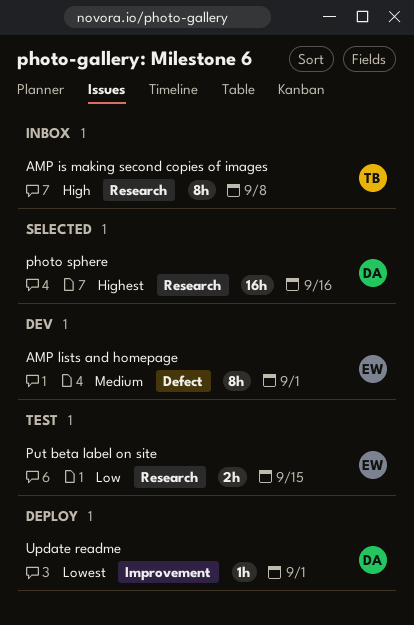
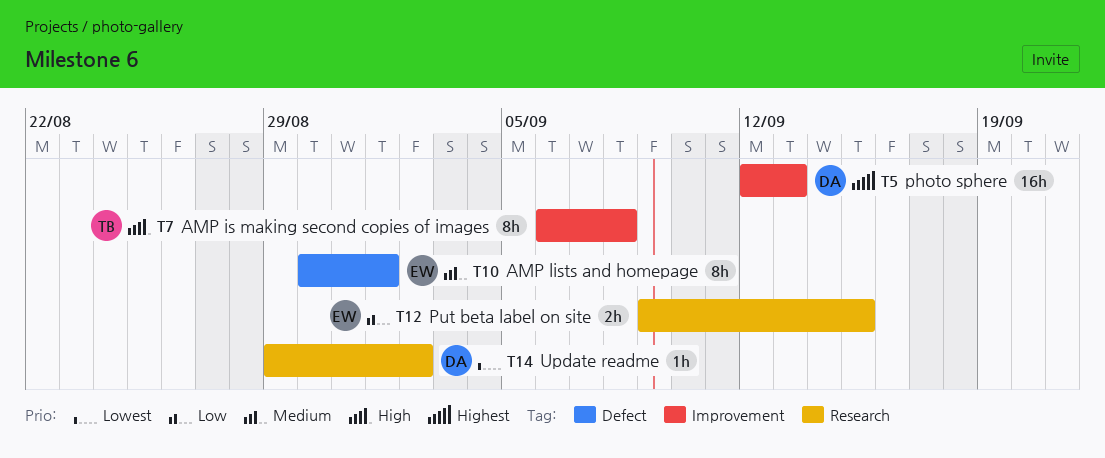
AMP is making second copies of images, label: Research -> Improvement
photo sphere, label: Research -> Improvement
photo sphere, due: Sep 16 -> Sep 13
Update readme, label: Improvement -> Research
Update readme, due: Sep 1 -> Sep 2

